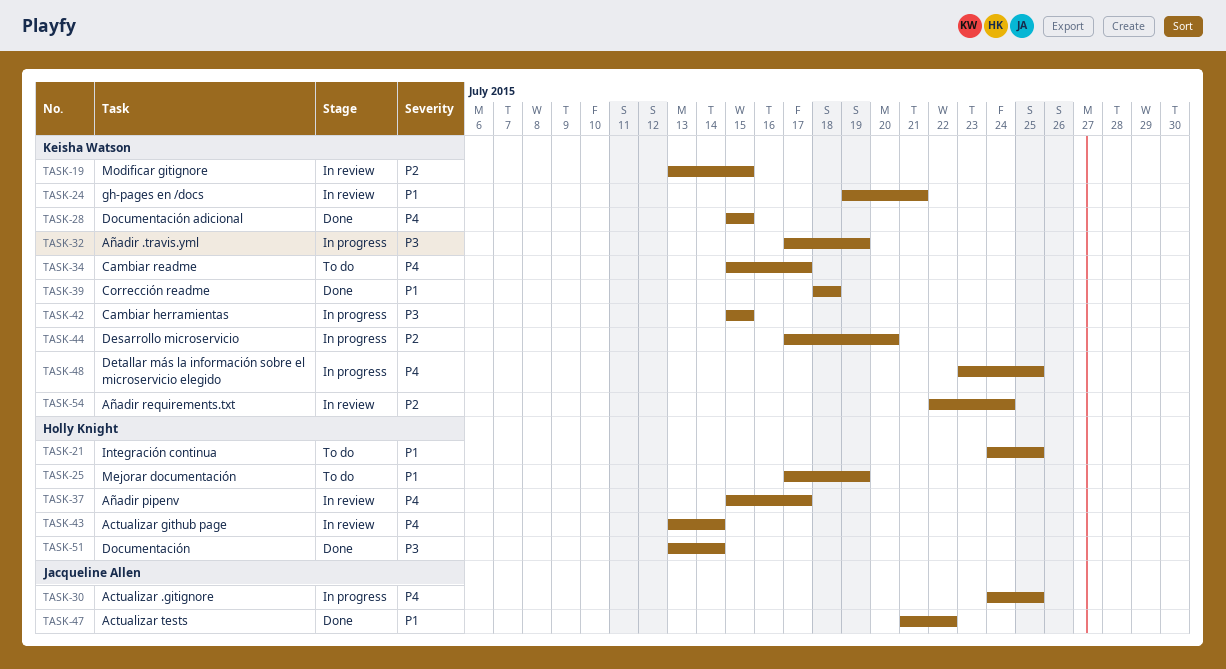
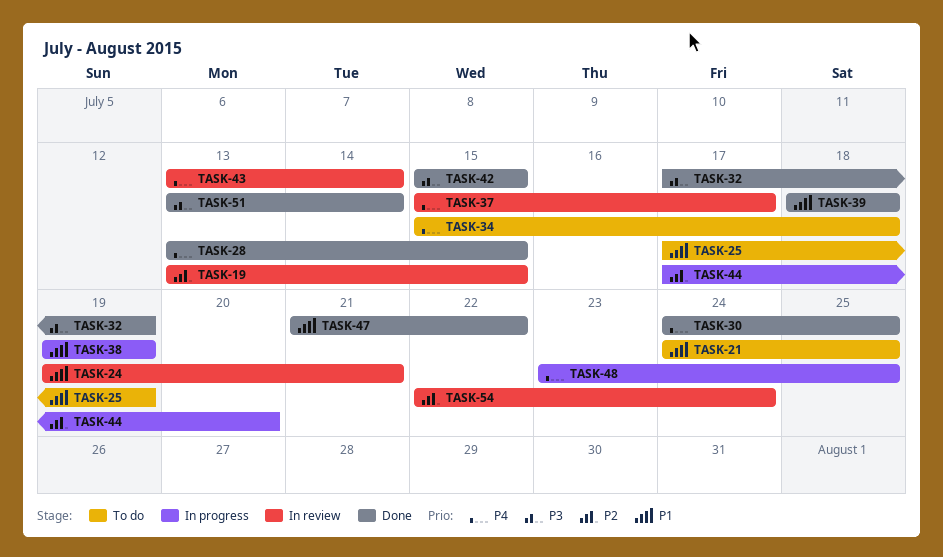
TASK-28, start: Jul 15 -> Jul 13
TASK-30, status: In progress -> Done
TASK-32, status: In progress -> Done
TASK-34, due: Jul 17 -> Jul 18
TASK-38: none -> present
TASK-42, status: In progress -> Done

